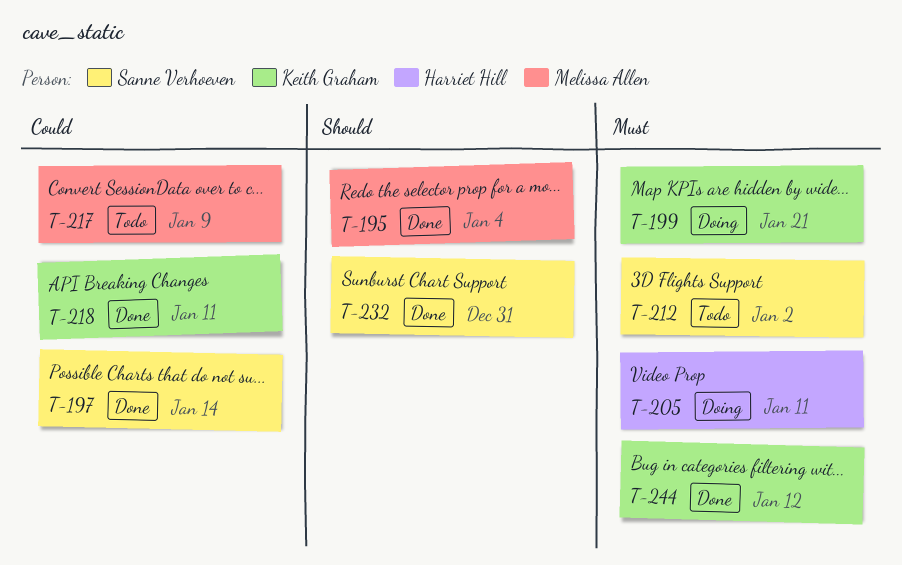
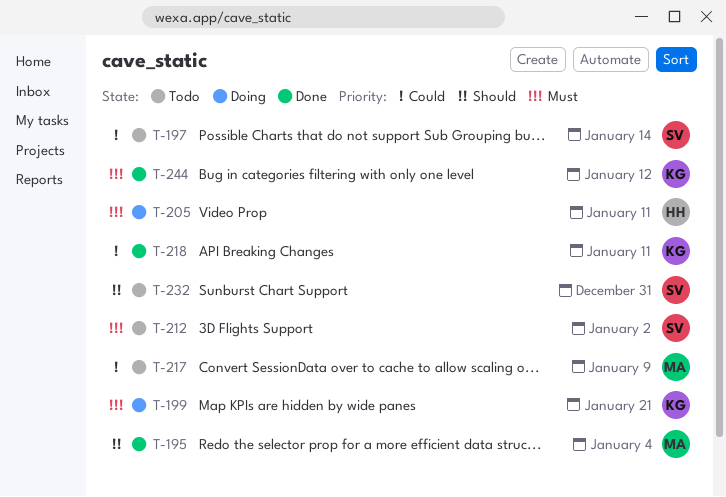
T-197, status: Done -> Todo
T-232, status: Done -> Todo

